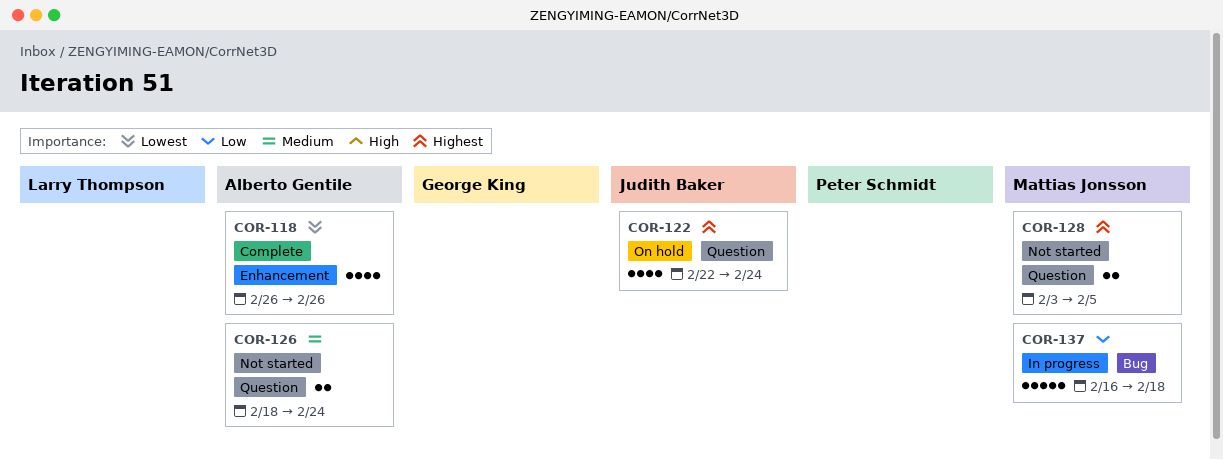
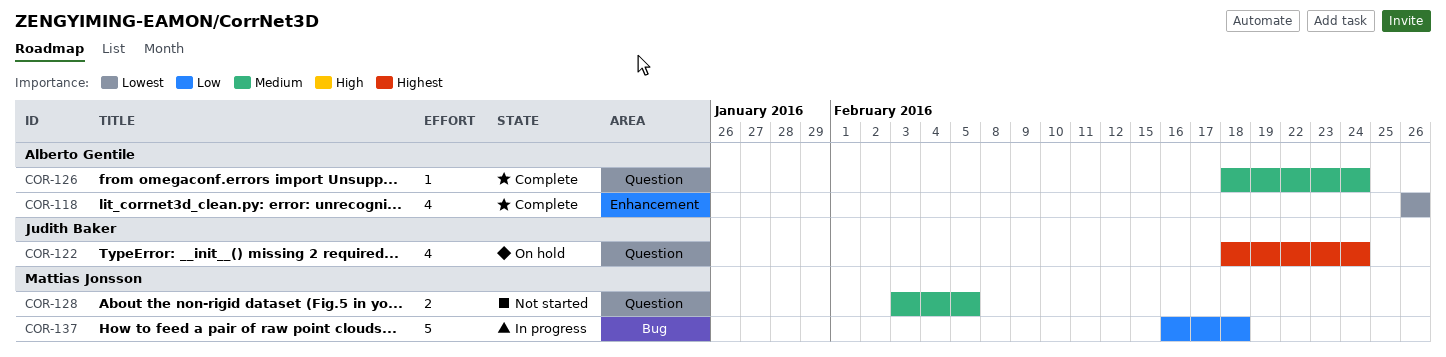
COR-122, start: Feb 22 -> Feb 18
COR-126, status: Not started -> Complete
COR-126, estimate: 2 -> 1
COR-128, priority: Highest -> Medium

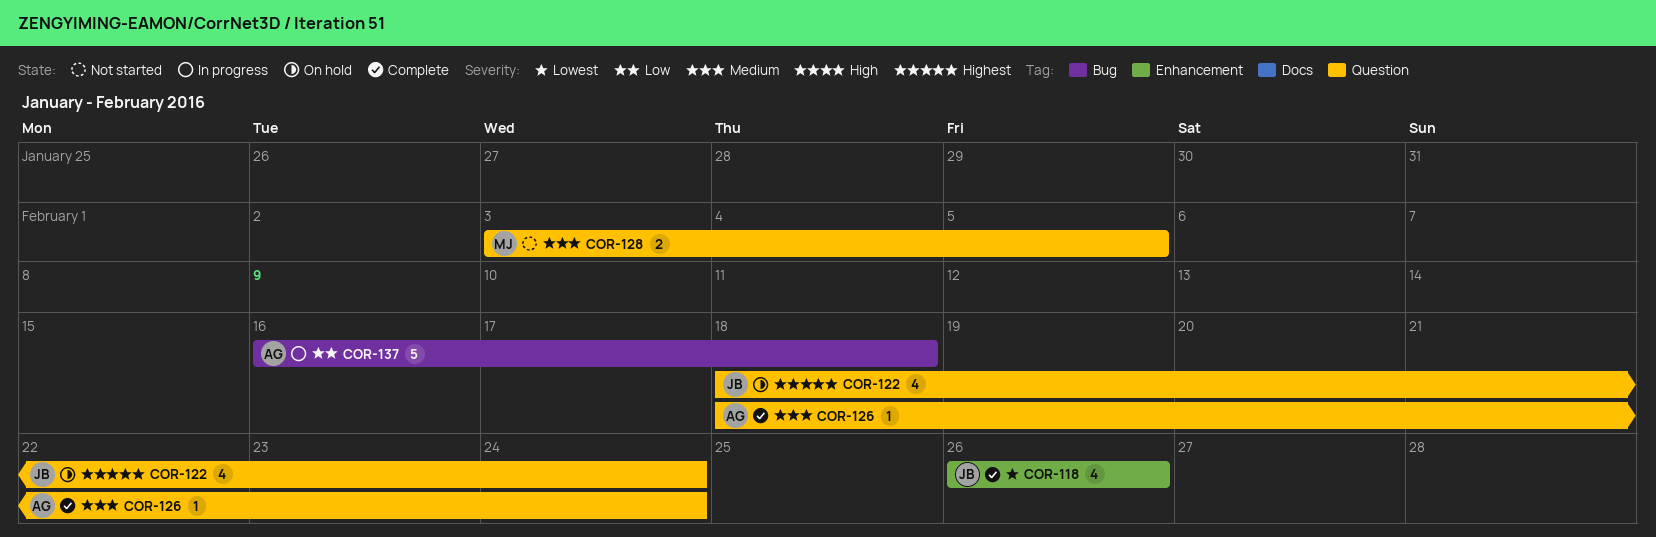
COR-118, owner: Alberto Gentile -> Judith Baker
COR-137, owner: Mattias Jonsson -> Alberto Gentile

